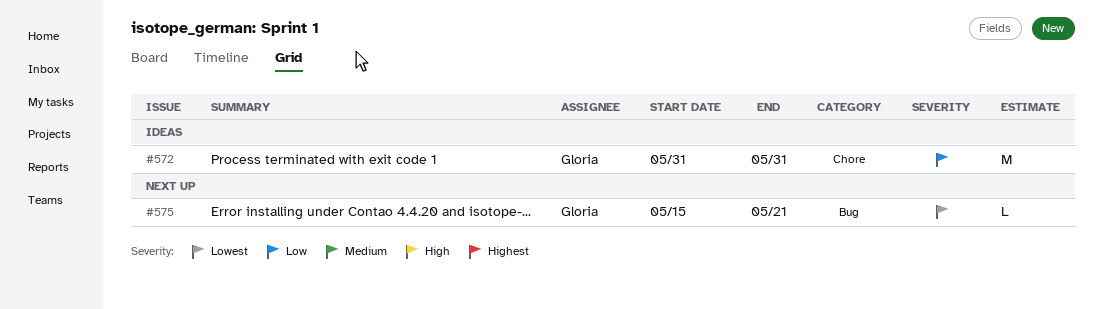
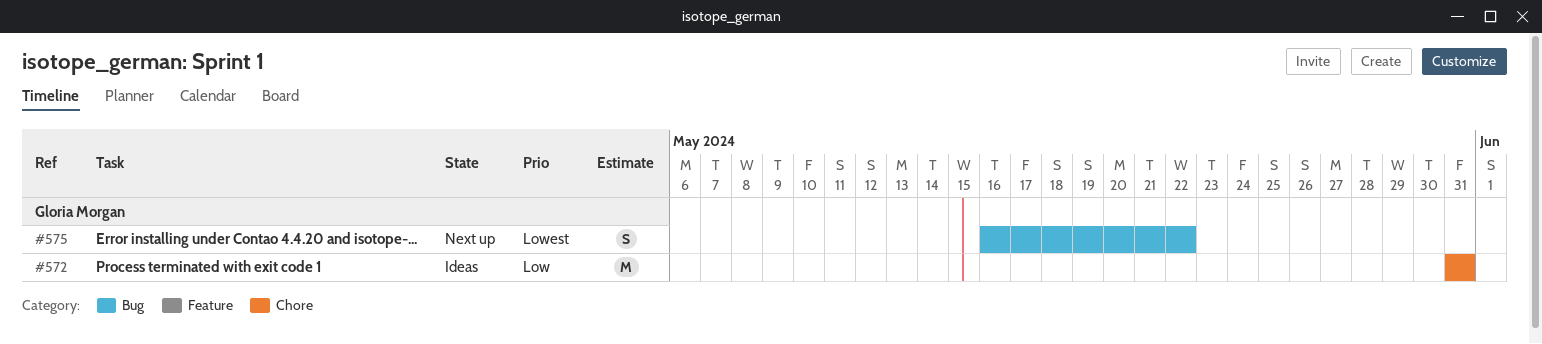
#575, estimate: L -> S
#575, start: May 15 -> May 16
#575, due: May 21 -> May 22

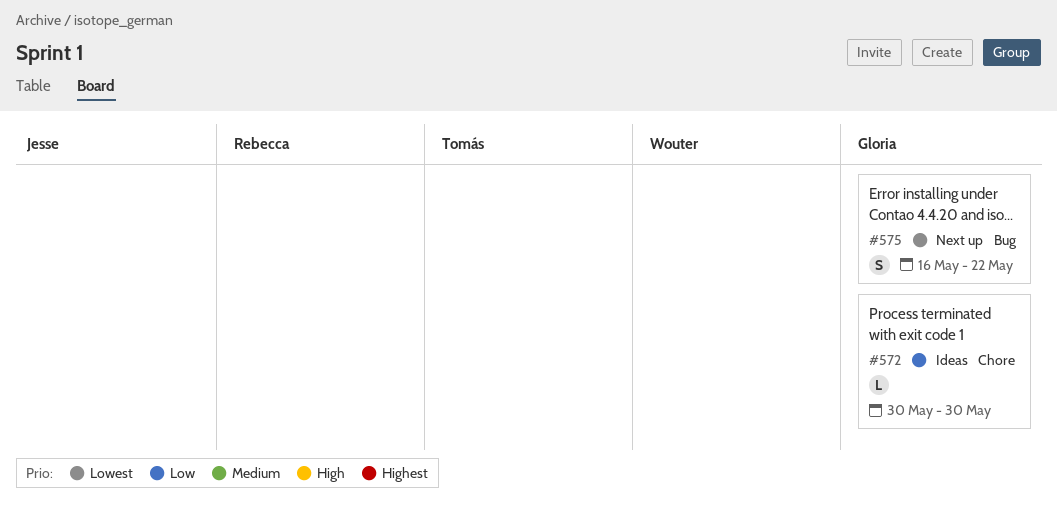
#572, estimate: M -> L
#572, start: May 31 -> May 30
#572, due: May 31 -> May 30

